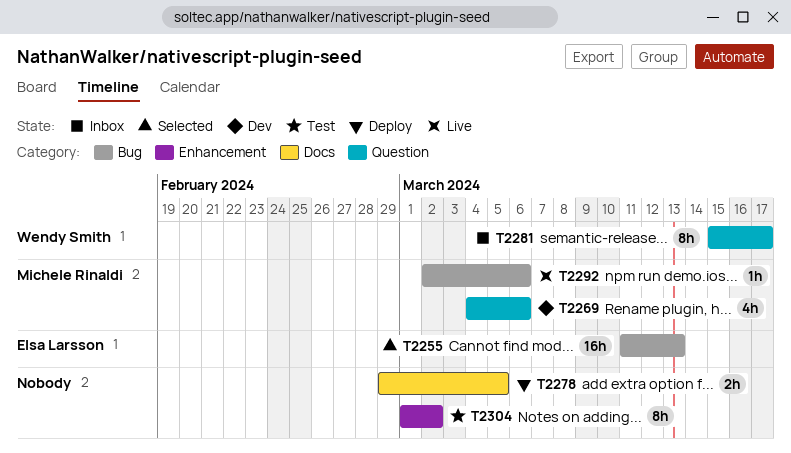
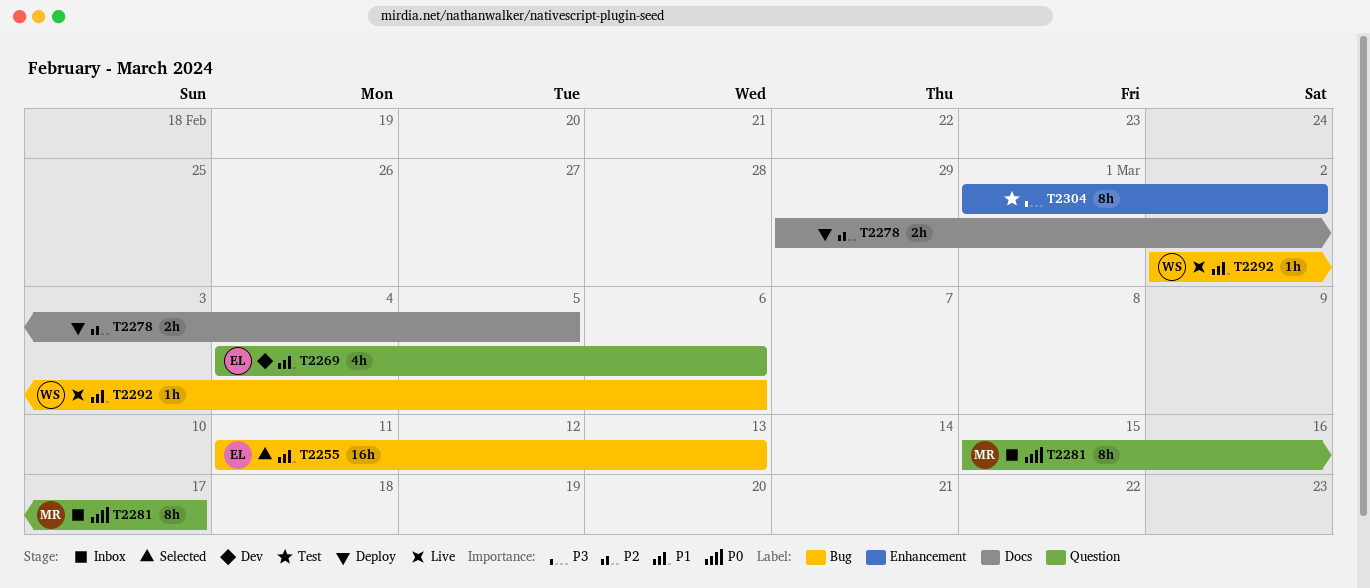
T2269, owner: Michele Rinaldi -> Elsa Larsson
T2281, owner: Wendy Smith -> Michele Rinaldi
T2292, owner: Michele Rinaldi -> Wendy Smith

